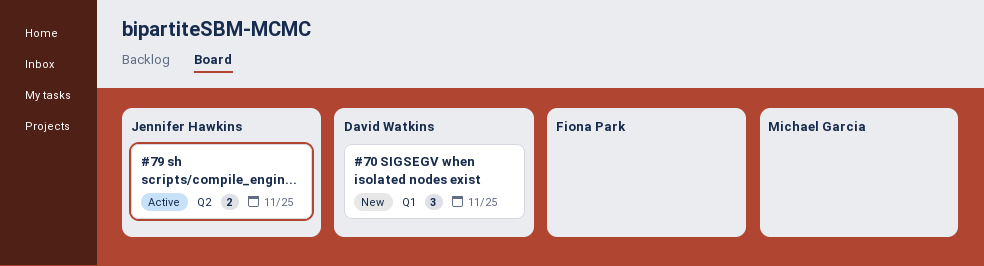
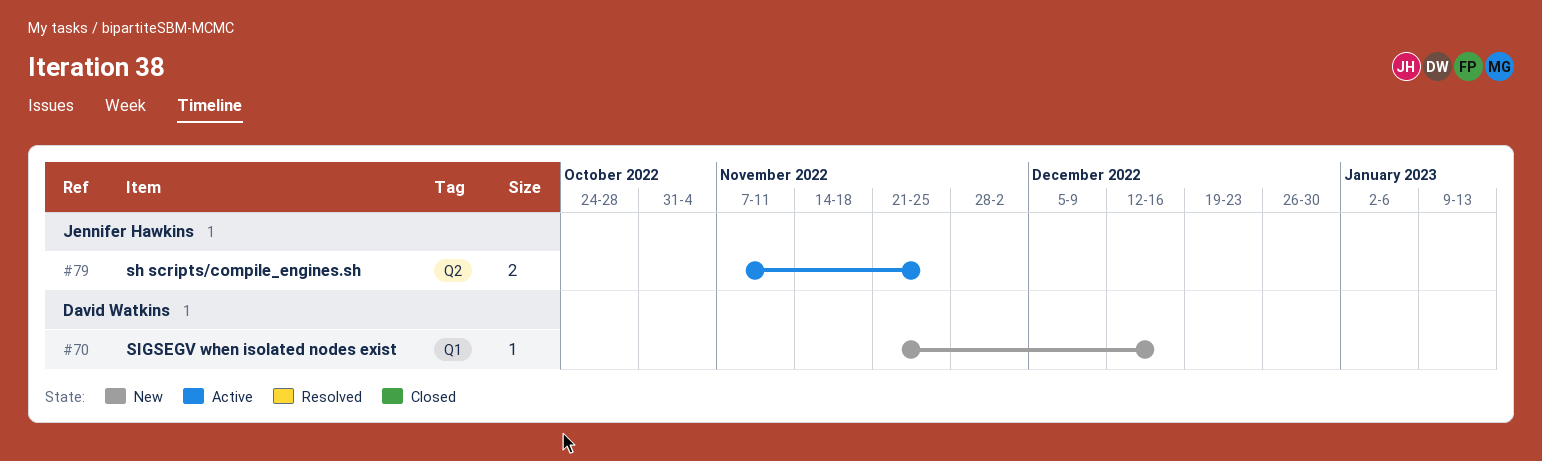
#70, estimate: 3 -> 1
#70, due: Nov 25 -> Dec 16

